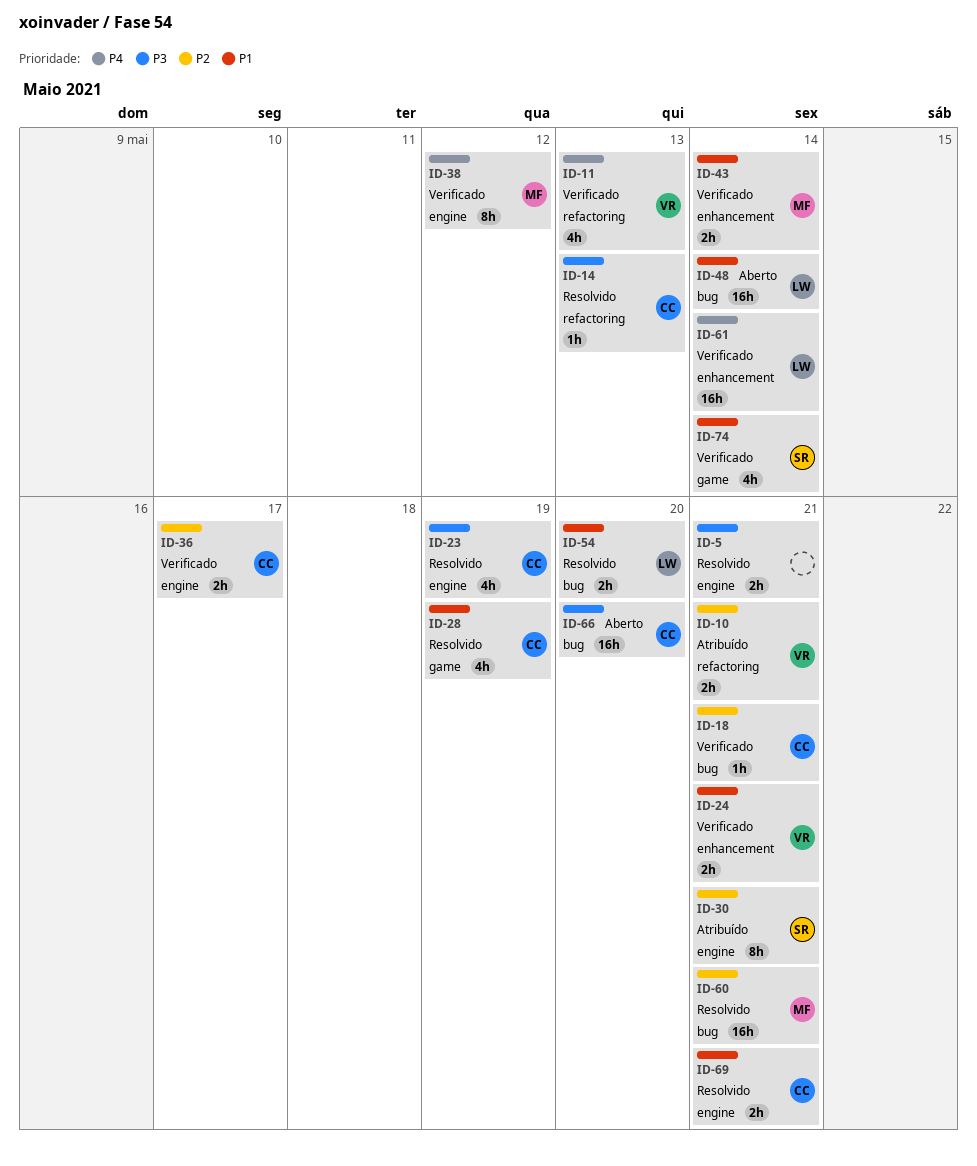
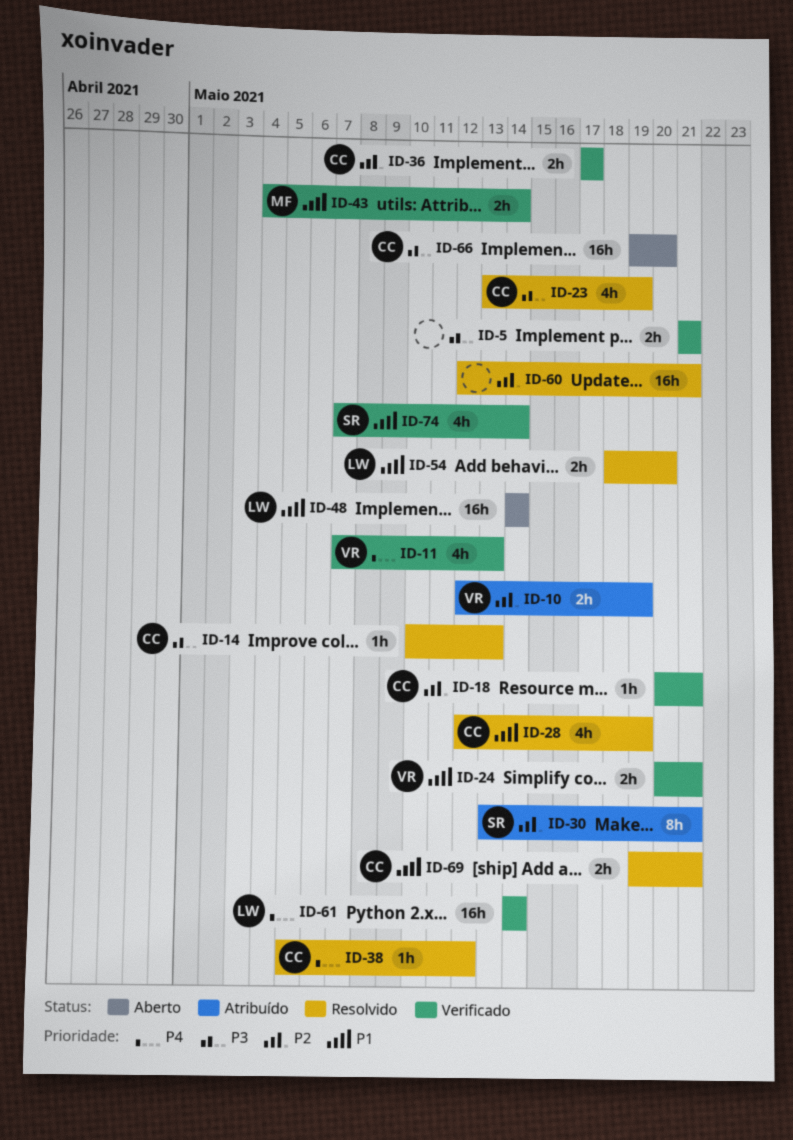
ID-5, status: Resolvido -> Verificado
ID-10, due: May 21 -> May 19
ID-38, status: Verificado -> Resolvido
ID-38, owner: MF -> CC
ID-38, estimate: 8h -> 1h
ID-60, owner: MF -> none

